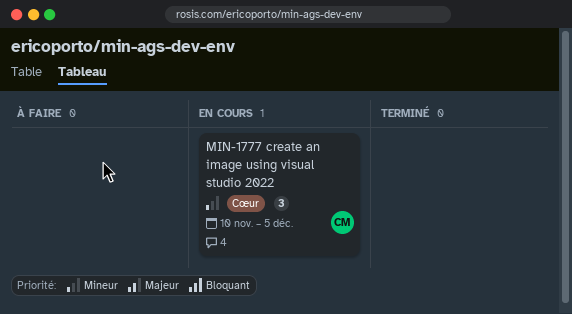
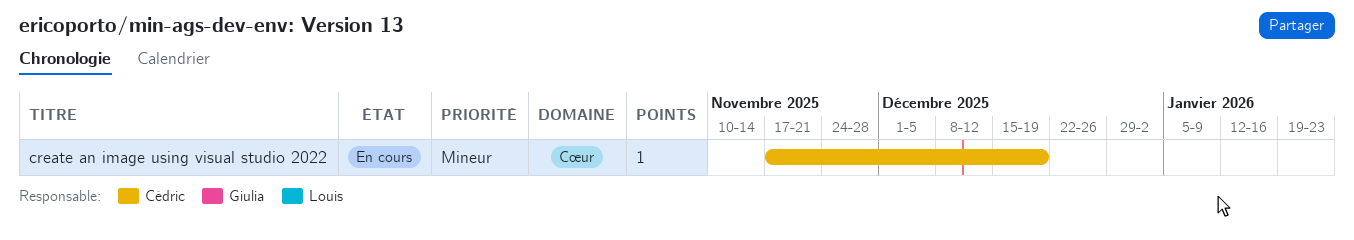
create an image using visual studio 2022, estimate: 3 -> 1
create an image using visual studio 2022, start: Nov 10 -> Nov 17
create an image using visual studio 2022, due: Dec 5 -> Dec 19

